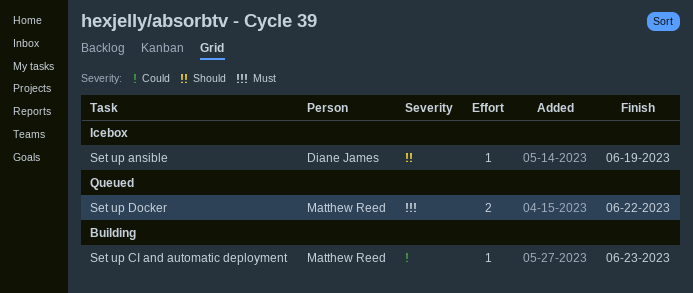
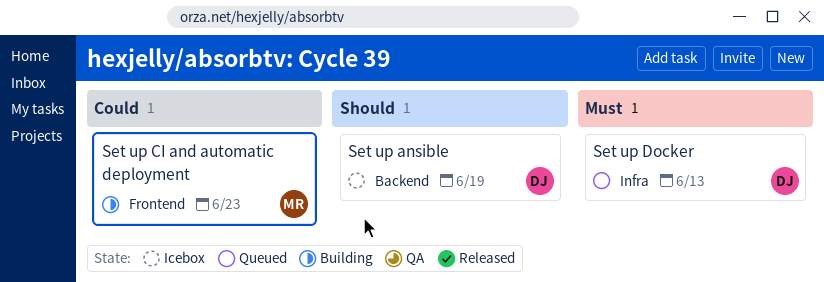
Set up Docker, owner: Matthew Reed -> Diane James
Set up Docker, due: Jun 22 -> Jun 13

